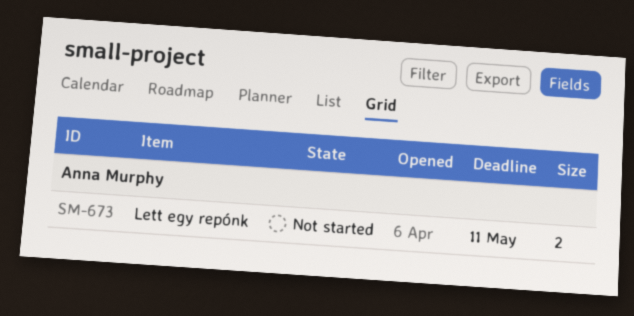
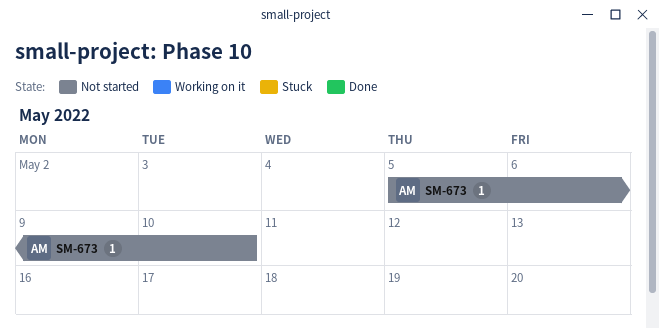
SM-673, estimate: 2 -> 1
SM-673, due: May 11 -> May 10

